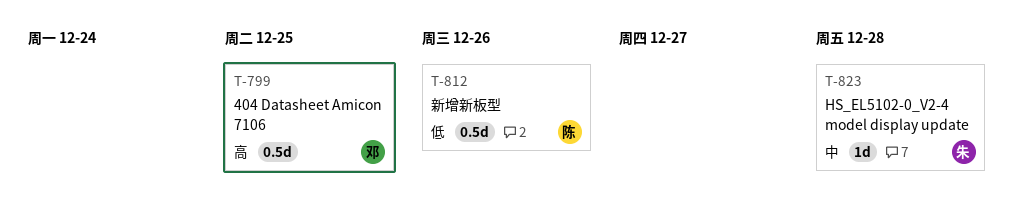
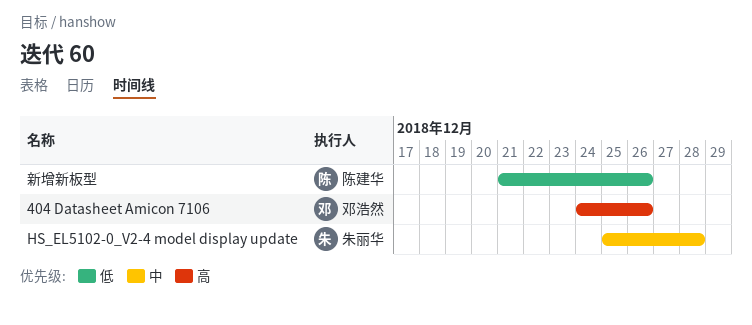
404 Datasheet Amicon 7106, due: Dec 25 -> Dec 26

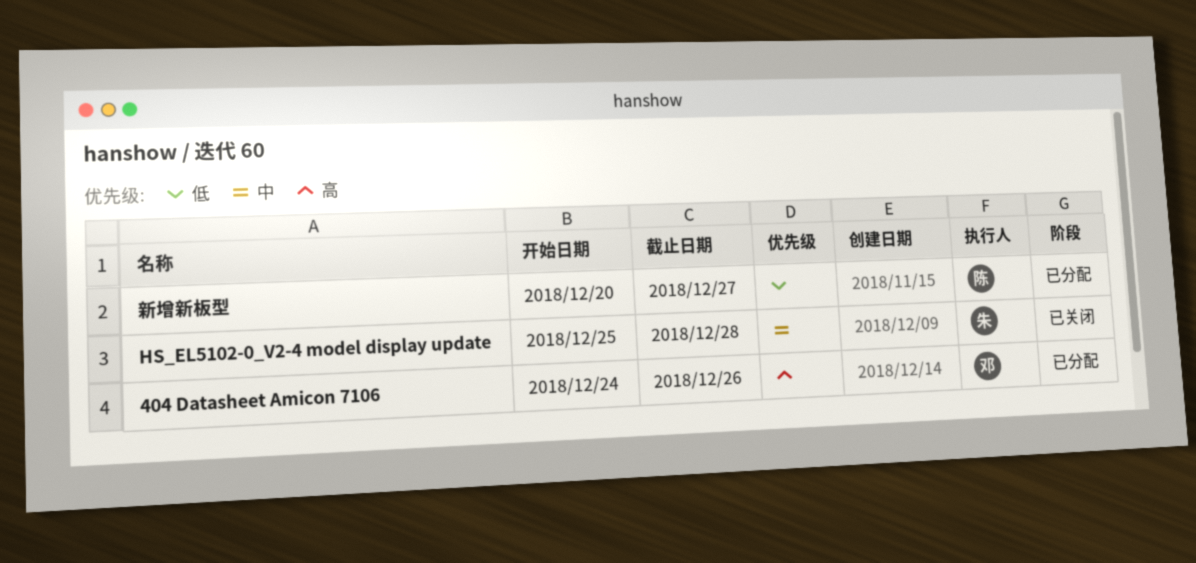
新增新板型, start: Dec 21 -> Dec 20
新增新板型, due: Dec 26 -> Dec 27

